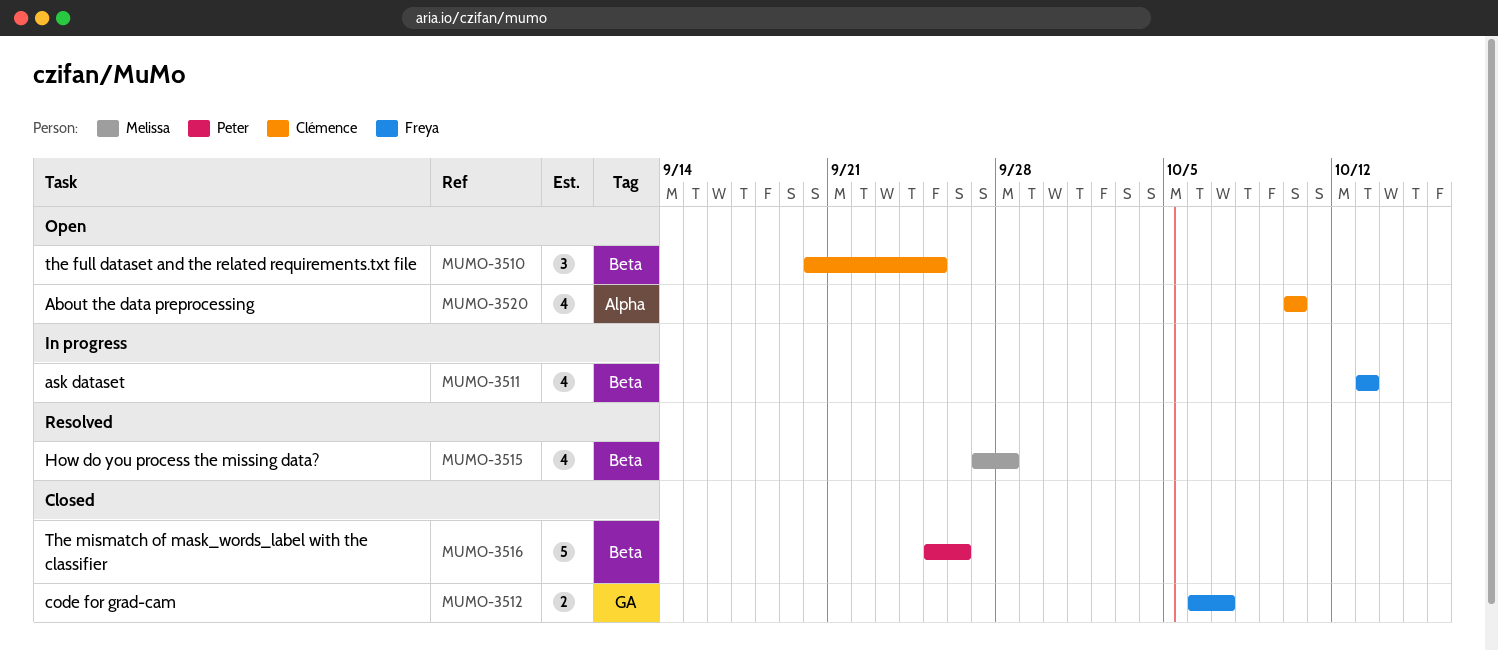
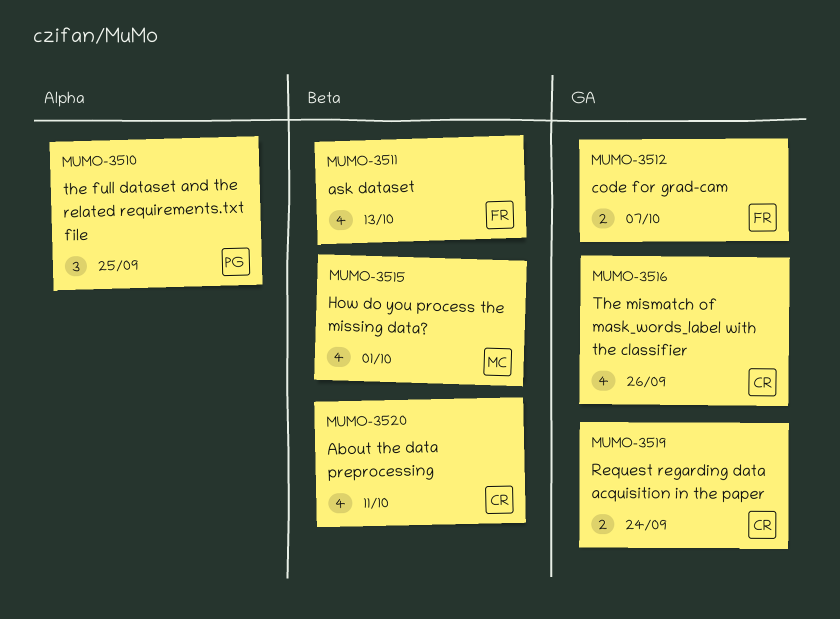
MUMO-3510, owner: Clémence -> Peter
MUMO-3510, label: Beta -> Alpha
MUMO-3515, due: Sep 28 -> Oct 1
MUMO-3516, owner: Peter -> Clémence
MUMO-3516, label: Beta -> GA
MUMO-3516, estimate: 5 -> 4
MUMO-3519: none -> present
MUMO-3520, label: Alpha -> Beta
MUMO-3520, due: Oct 10 -> Oct 11

